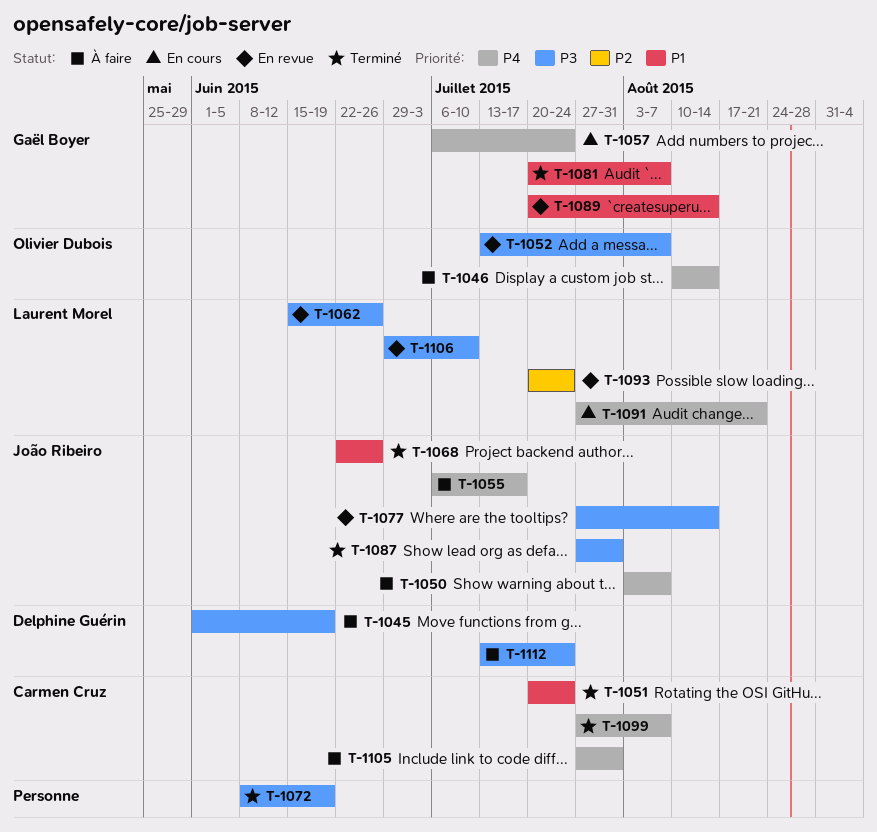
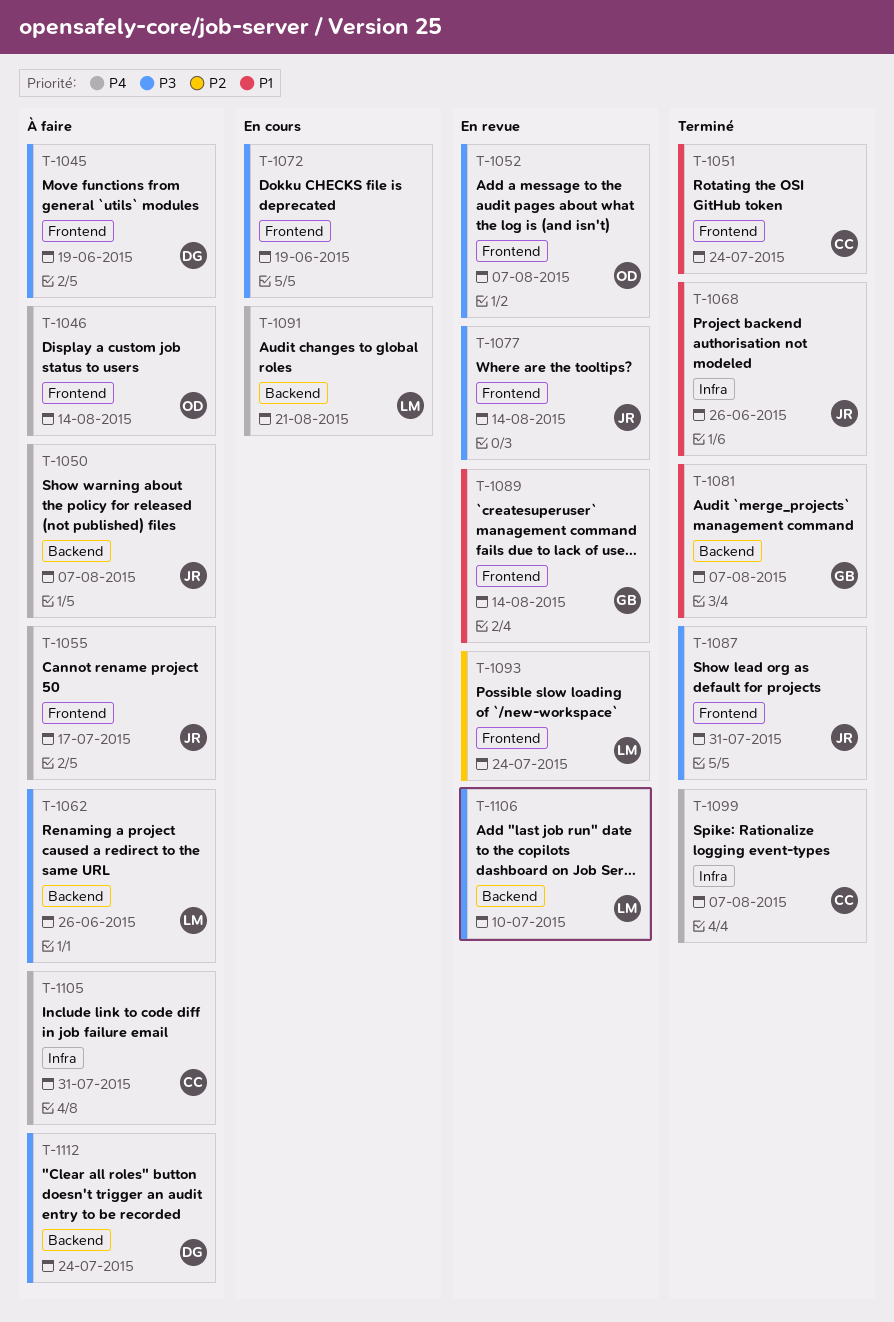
T-1057: present -> none
T-1062, status: En revue -> À faire
T-1072, status: Terminé -> En cours

